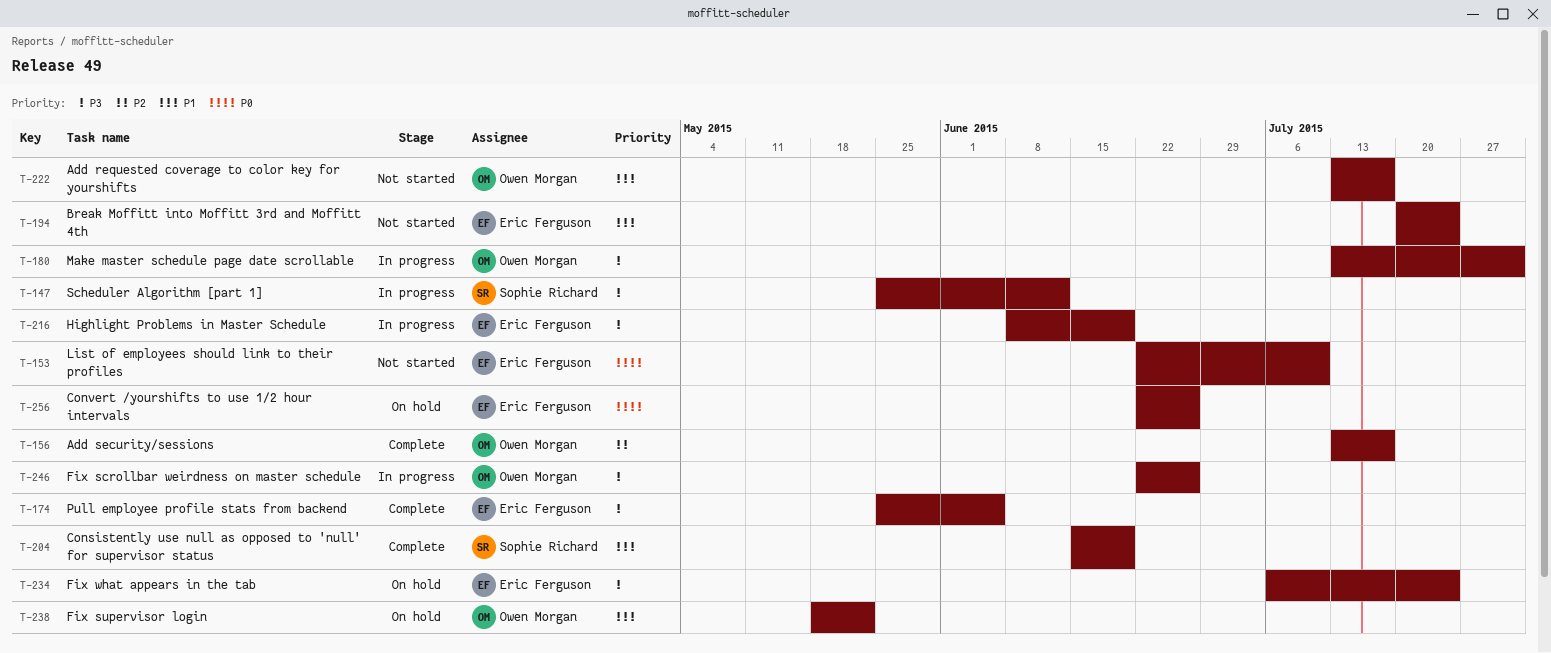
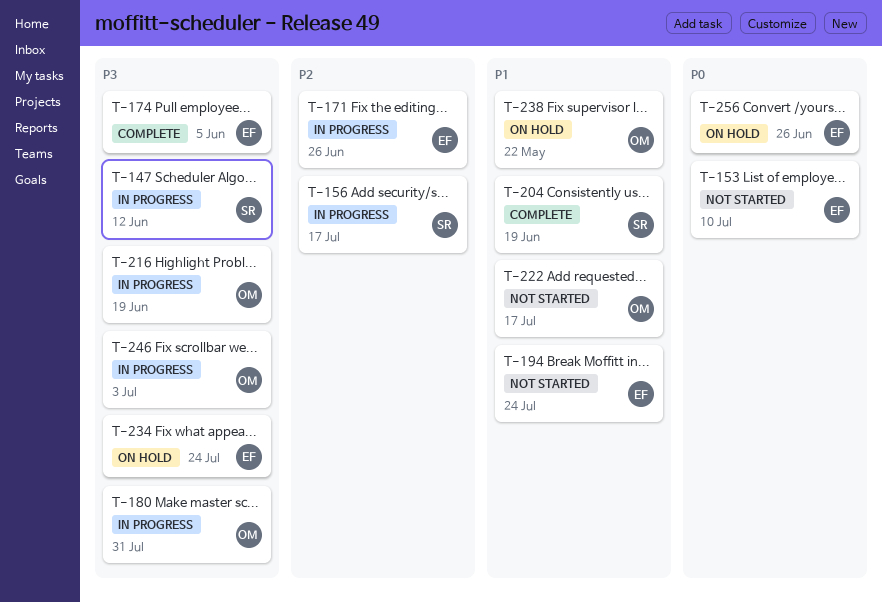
T-156, status: Complete -> In progress
T-156, owner: Owen Morgan -> Sophie Richard
T-171: none -> present
T-216, owner: Eric Ferguson -> Owen Morgan
T-246, due: Jun 26 -> Jul 3

